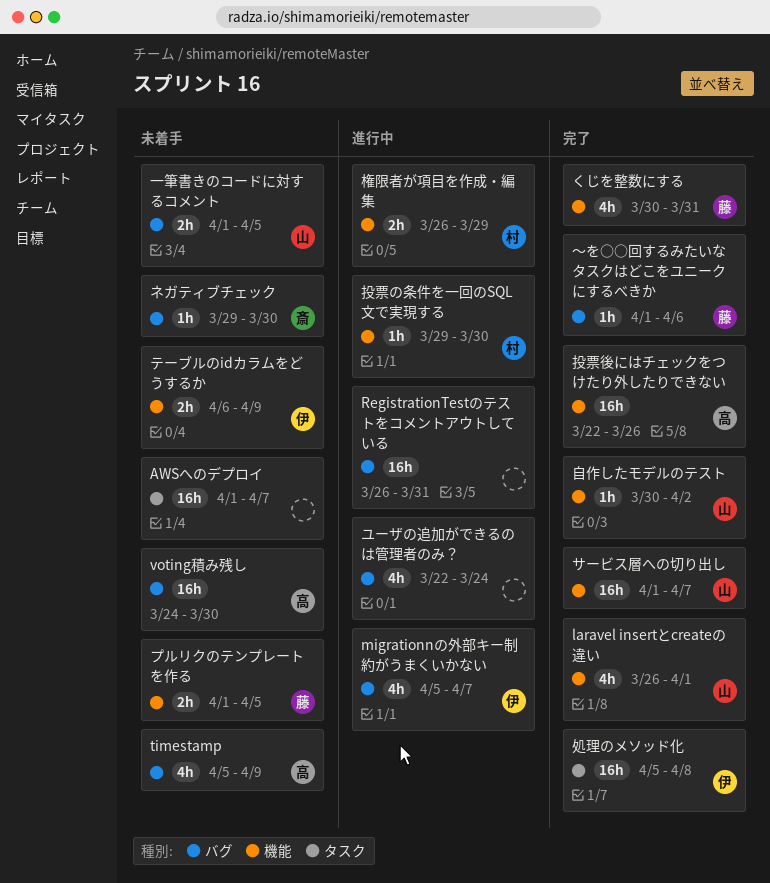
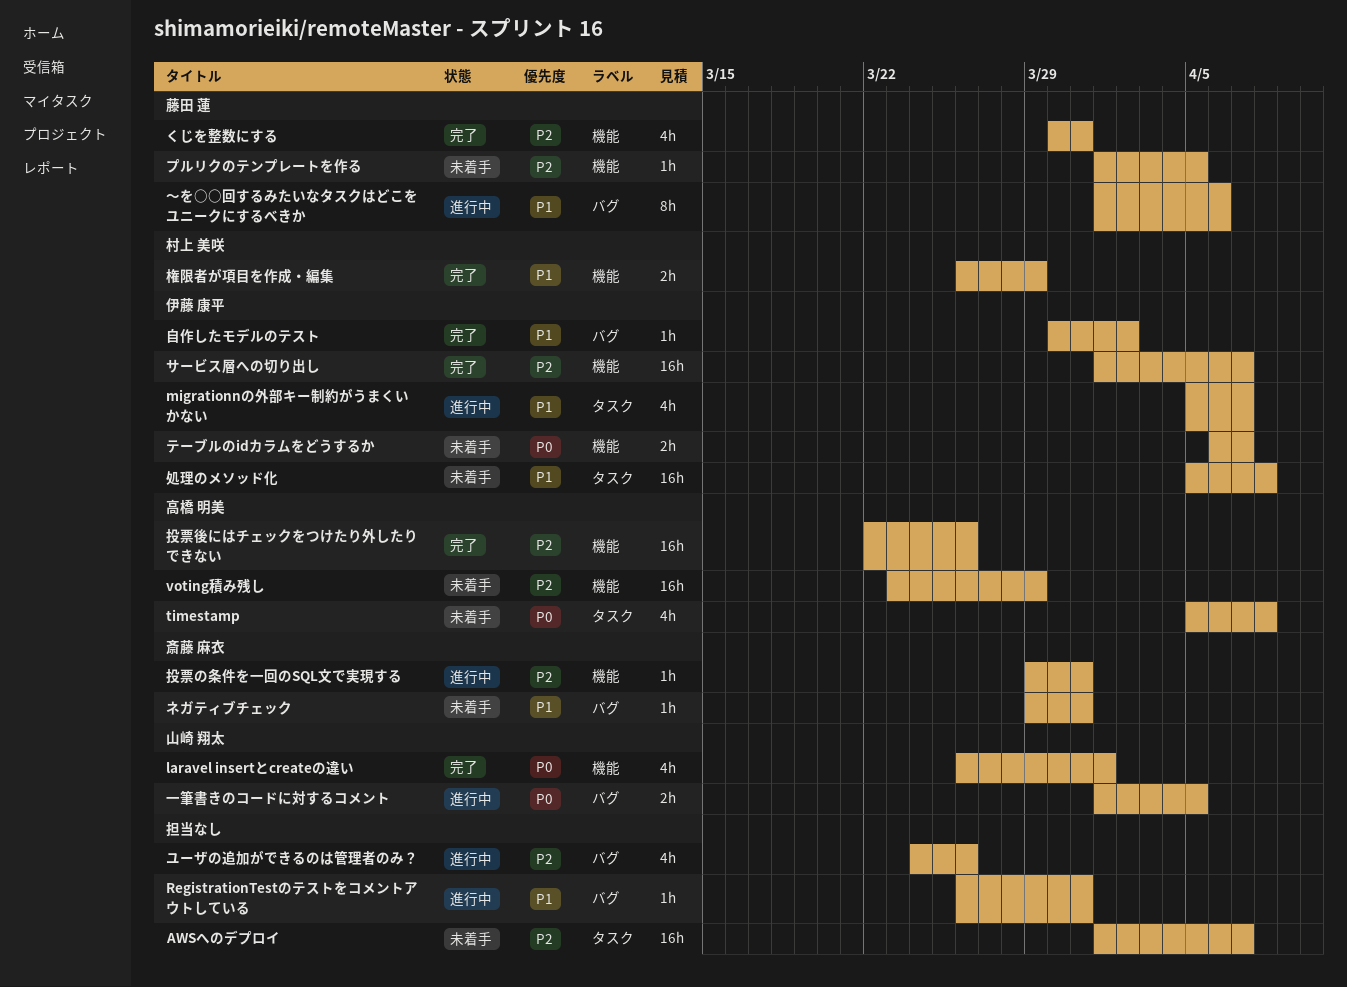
migrationnの外部キー制約がうまくいかない, label: バグ -> タスク
RegistrationTestのテストをコメントアウトしている, estimate: 16h -> 1h
timestamp, label: バグ -> タスク
timestamp, due: Apr 9 -> Apr 8
voting積み残し, label: バグ -> 機能
voting積み残し, start: Mar 24 -> Mar 23
voting積み残し, due: Mar 30 -> Mar 29
〜を○○回するみたいなタスクはどこをユニークにするべきか, status: 完了 -> 進行中
〜を○○回するみたいなタスクはどこをユニークにするべきか, estimate: 1h -> 8h
サービス層への切り出し, owner: 山崎 翔太 -> 伊藤 康平
テーブルのidカラムをどうするか, due: Apr 9 -> Apr 7
ネガティブチェック, due: Mar 30 -> Mar 31
プルリクのテンプレートを作る, estimate: 2h -> 1h
ユーザの追加ができるのは管理者のみ？, start: Mar 22 -> Mar 24
ユーザの追加ができるのは管理者のみ？, due: Mar 24 -> Mar 26
一筆書きのコードに対するコメント, status: 未着手 -> 進行中
処理のメソッド化, status: 完了 -> 未着手
投票の条件を一回のSQL文で実現する, owner: 村上 美咲 -> 斎藤 麻衣
投票の条件を一回のSQL文で実現する, due: Mar 30 -> Mar 31
権限者が項目を作成・編集, status: 進行中 -> 完了
自作したモデルのテスト, owner: 山崎 翔太 -> 伊藤 康平
自作したモデルのテスト, label: 機能 -> バグ

